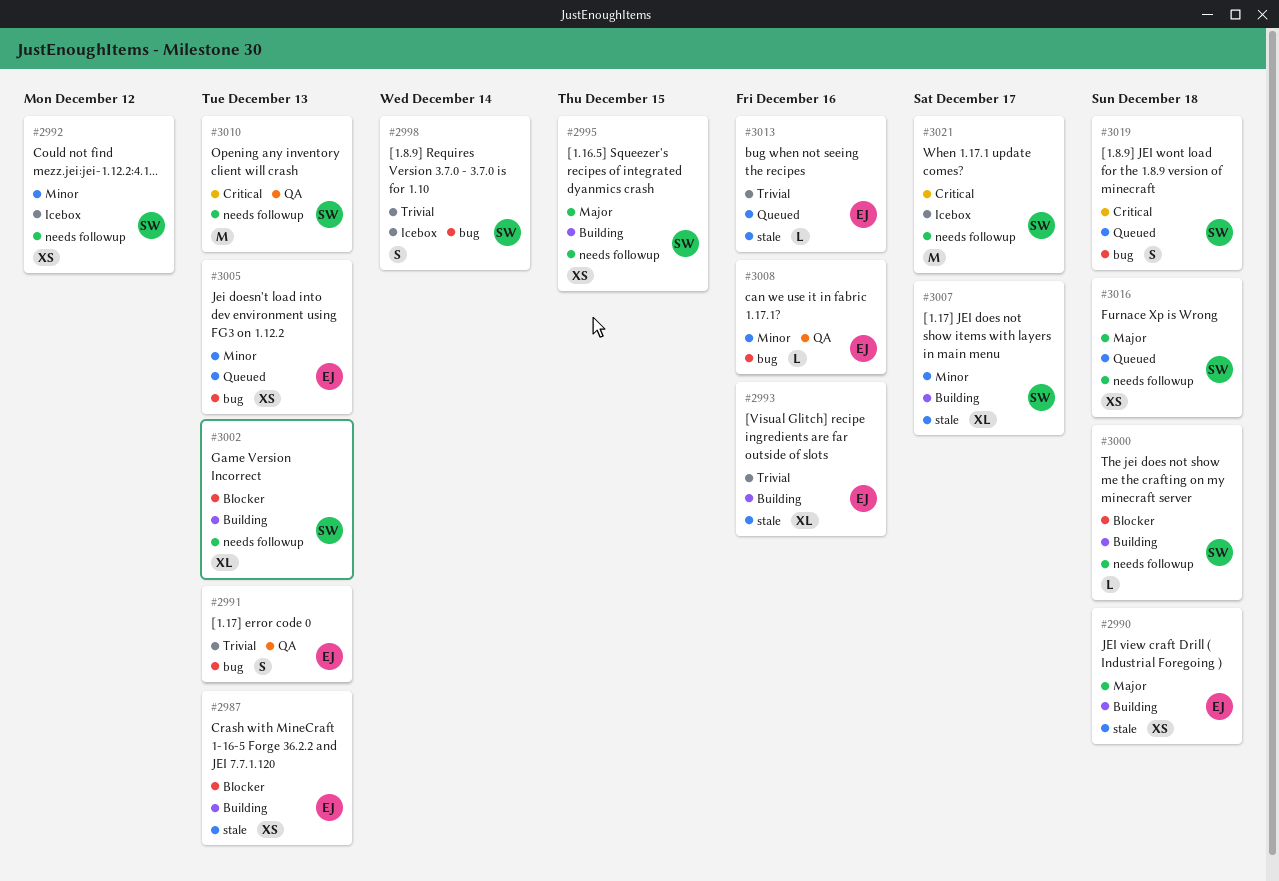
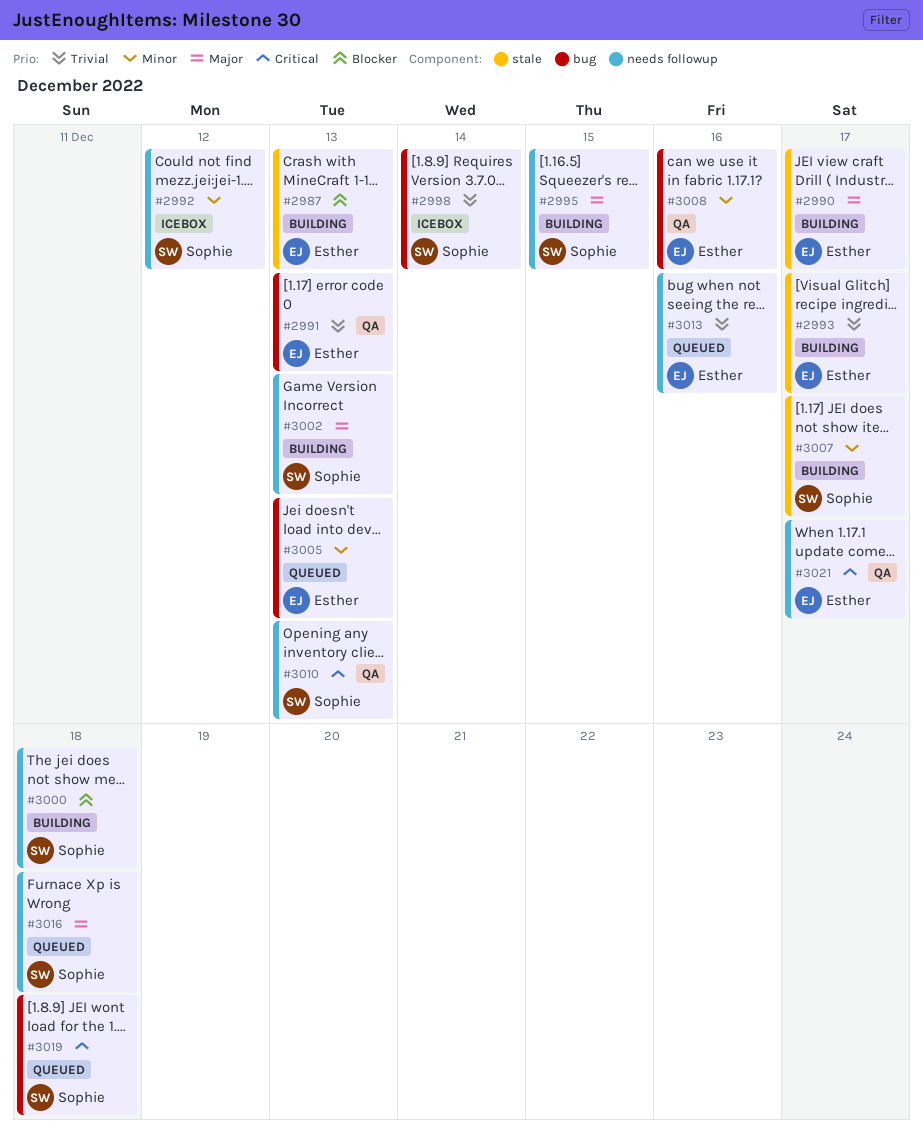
#2990, due: Dec 18 -> Dec 17
#2993, due: Dec 16 -> Dec 17
#3002, priority: Blocker -> Major
#3013, label: stale -> needs followup
#3021, status: Icebox -> QA
#3021, owner: Sophie -> Esther

